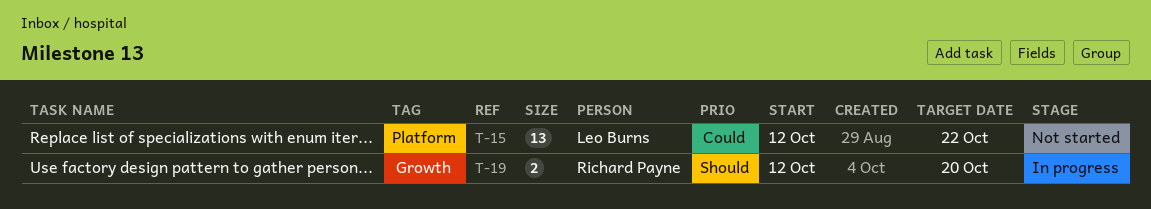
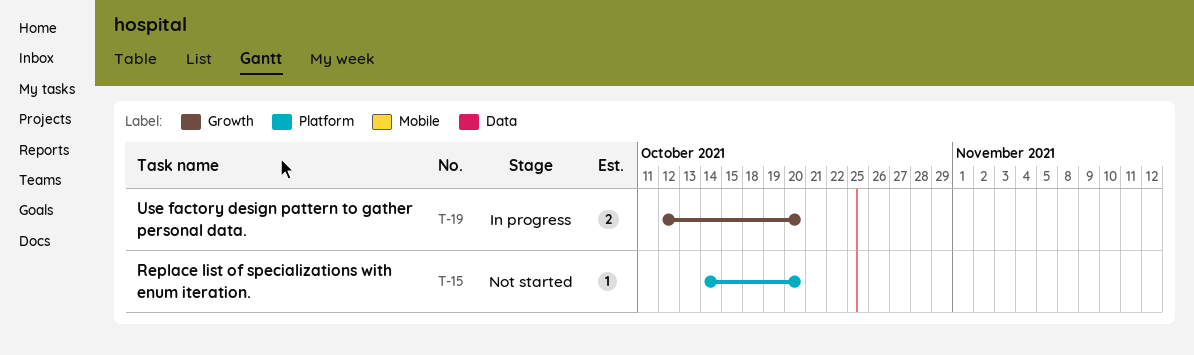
T-15, estimate: 13 -> 1
T-15, start: Oct 12 -> Oct 14
T-15, due: Oct 22 -> Oct 20

